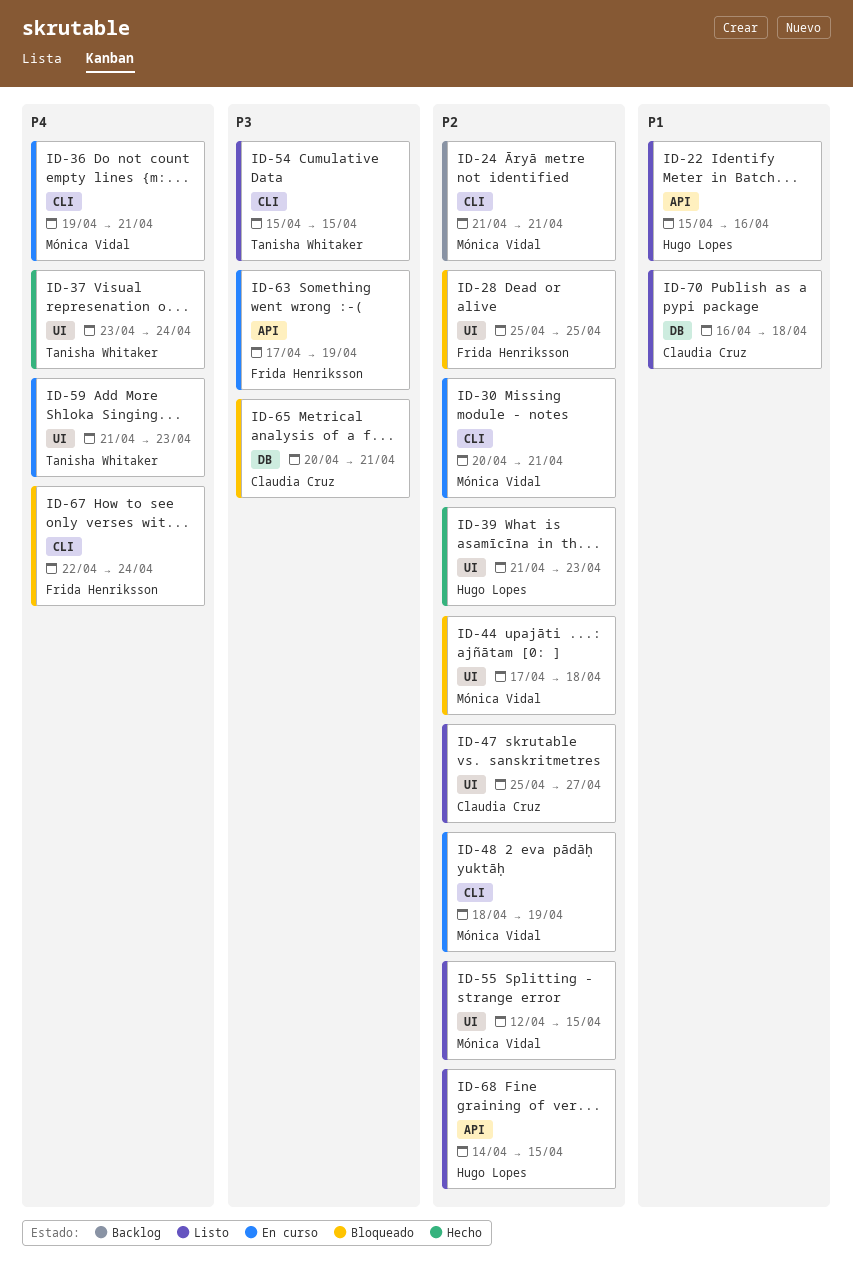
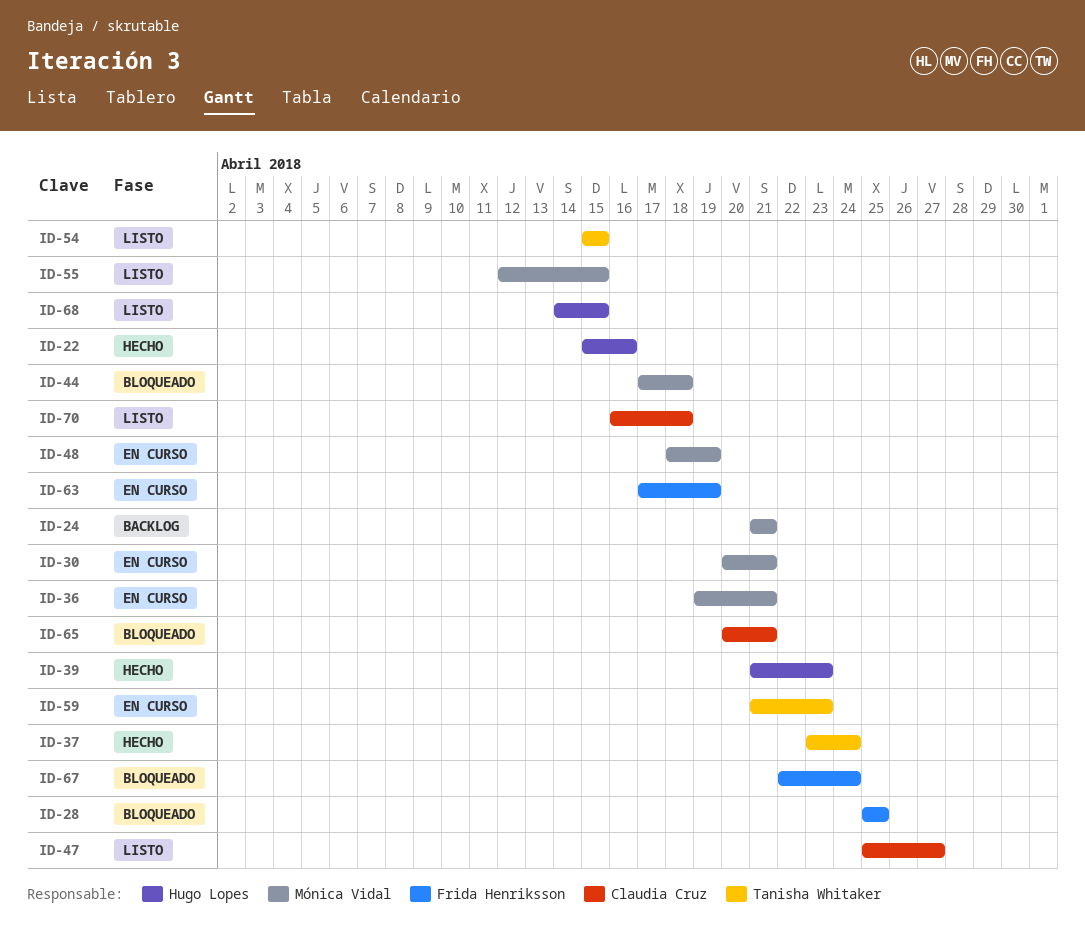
ID-22, status: Listo -> Hecho

